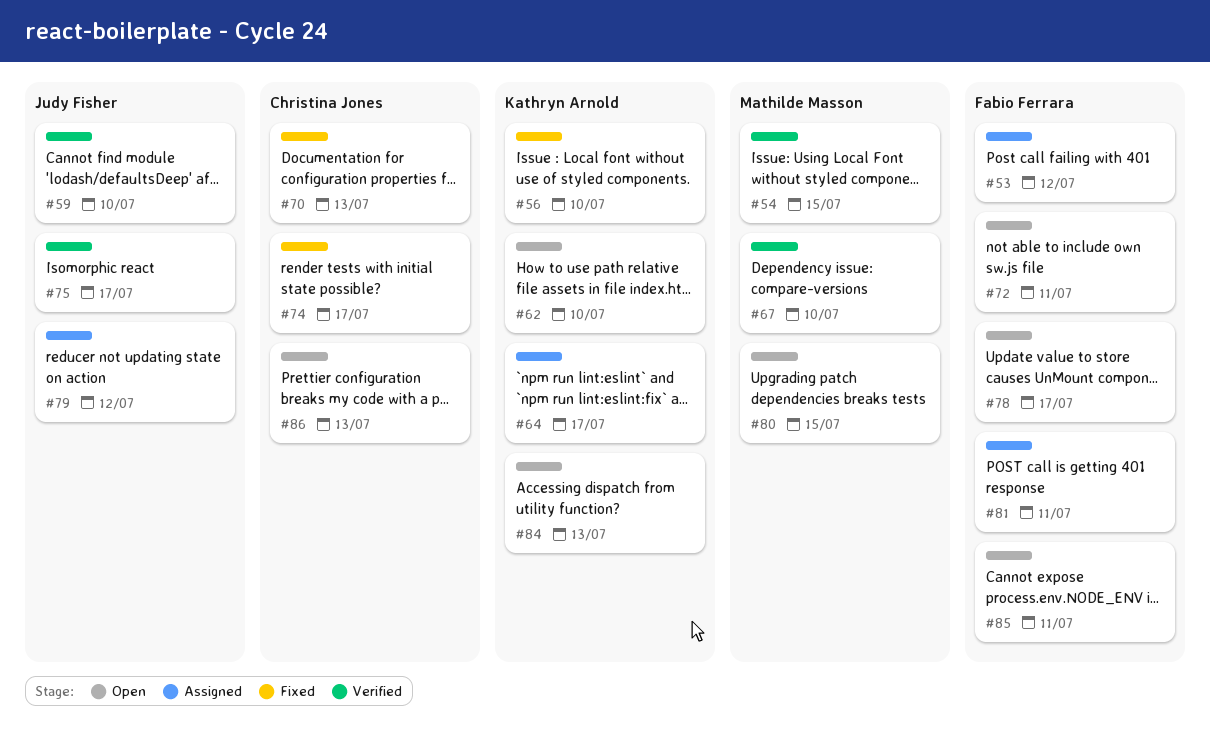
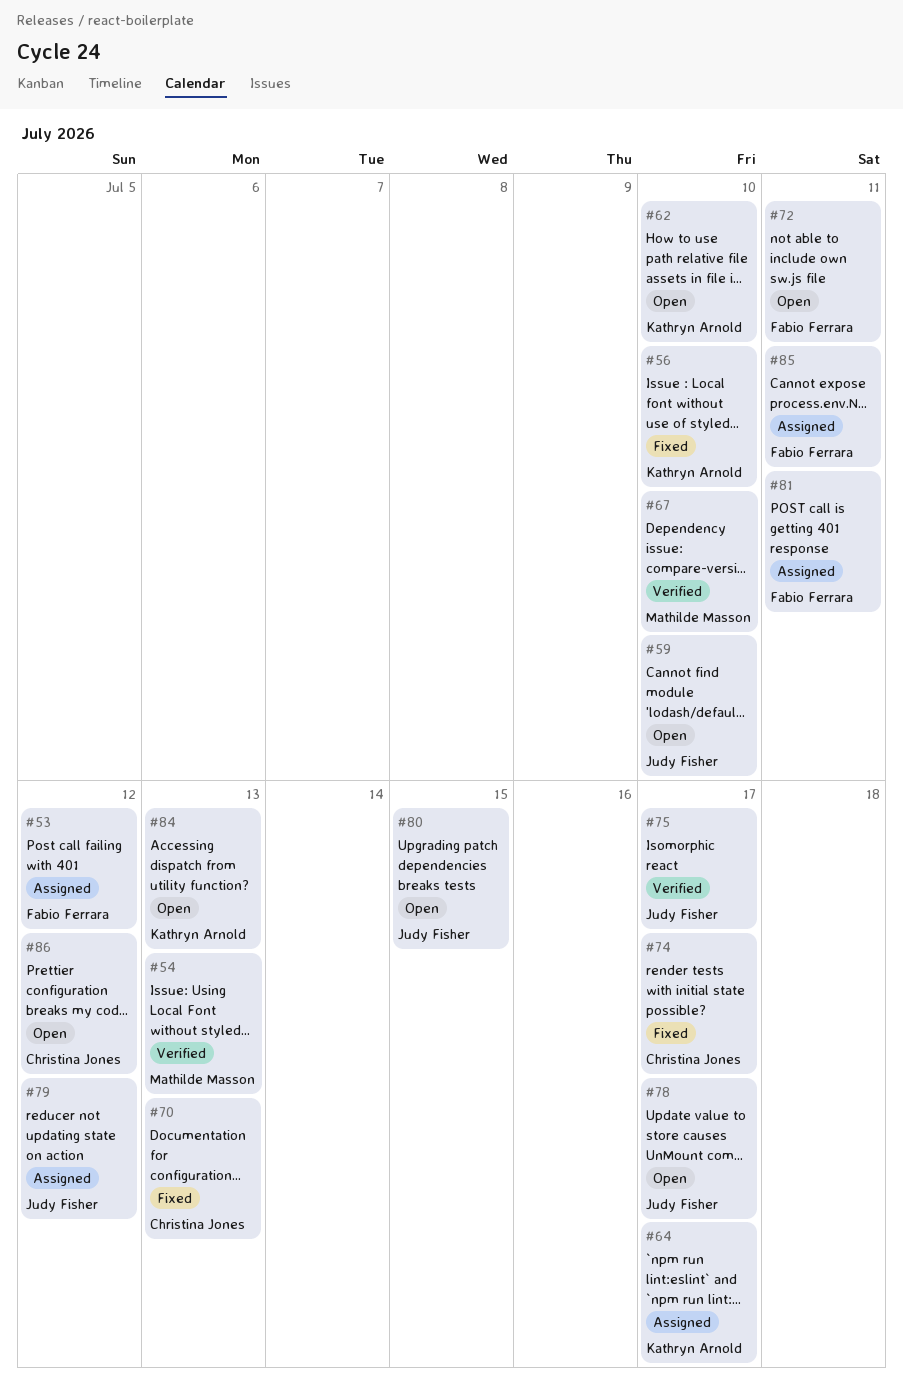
#54, due: Jul 15 -> Jul 13
#59, status: Verified -> Open
#78, owner: Fabio Ferrara -> Judy Fisher
#80, owner: Mathilde Masson -> Judy Fisher
#85, status: Open -> Assigned
#86, due: Jul 13 -> Jul 12

